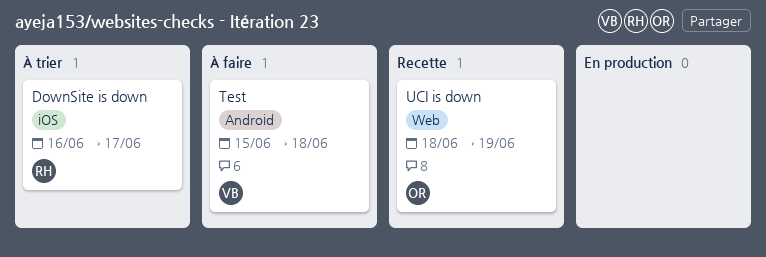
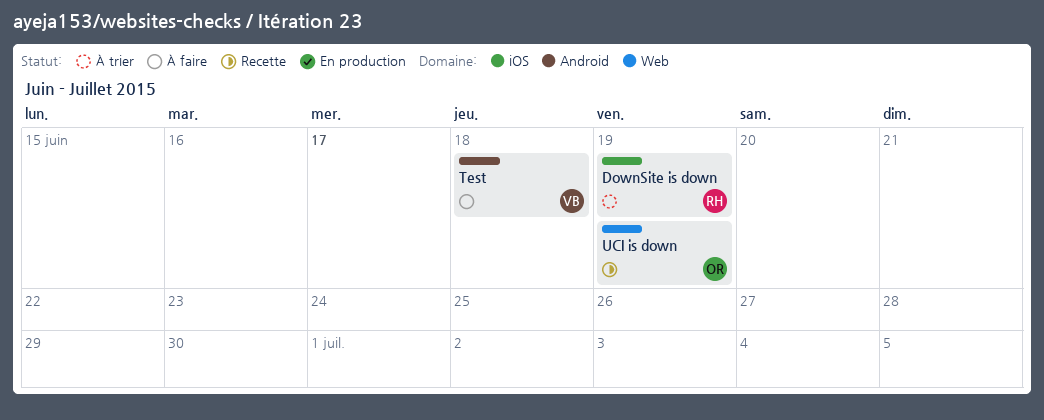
DownSite is down, due: Jun 17 -> Jun 19

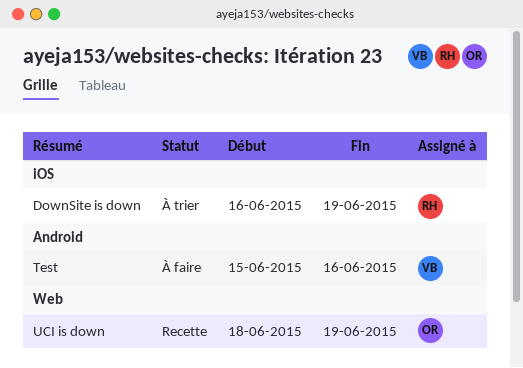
Test, due: Jun 18 -> Jun 16

